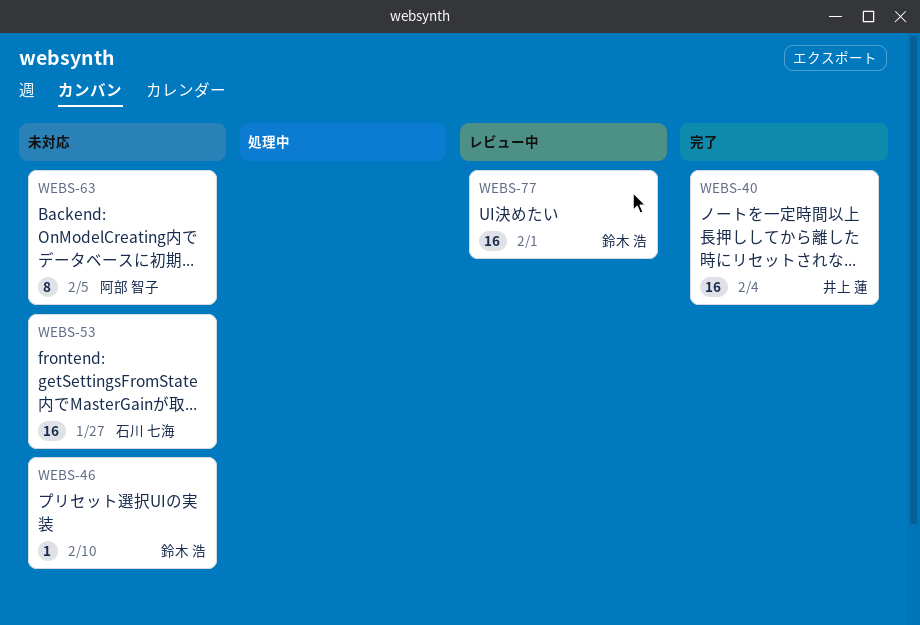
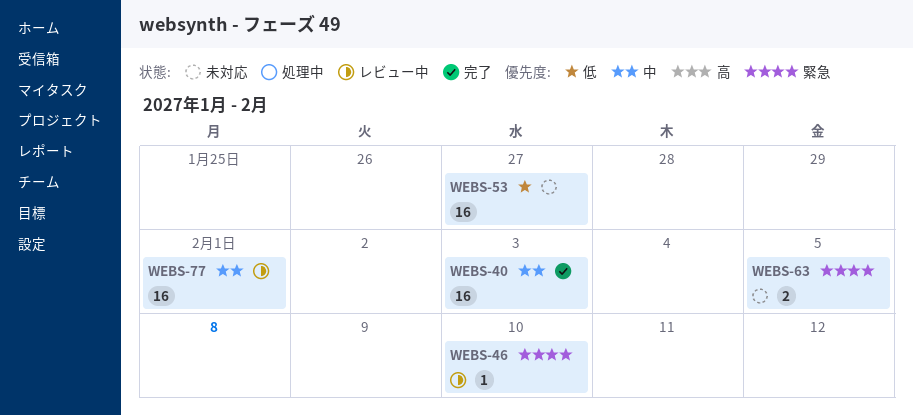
WEBS-40, due: Feb 4 -> Feb 3
WEBS-46, status: 未対応 -> レビュー中
WEBS-63, estimate: 8 -> 2

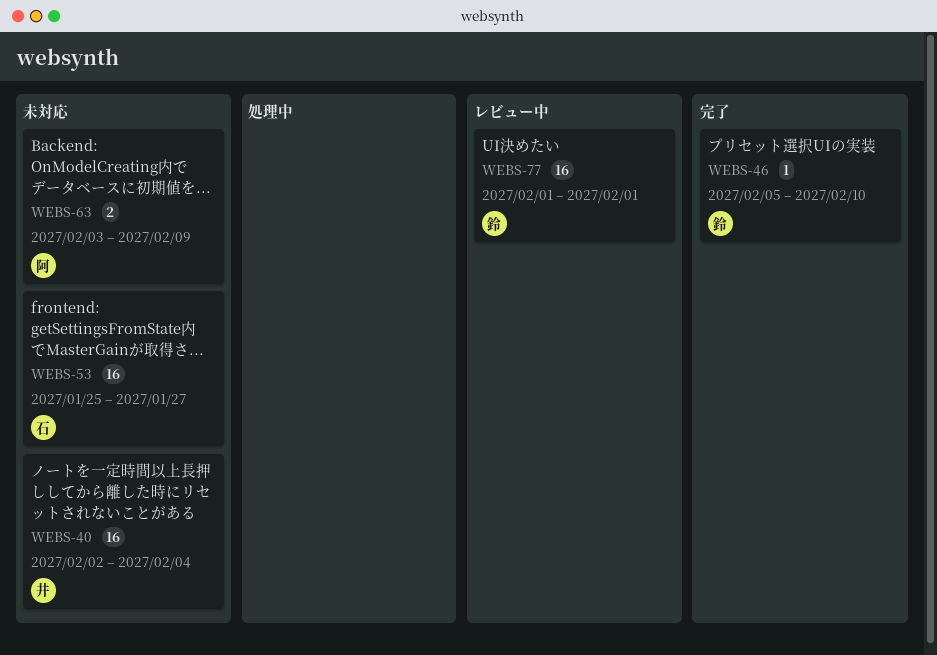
WEBS-40, status: 完了 -> 未対応
WEBS-40, due: Feb 3 -> Feb 4
WEBS-46, status: レビュー中 -> 完了
WEBS-63, due: Feb 5 -> Feb 9

